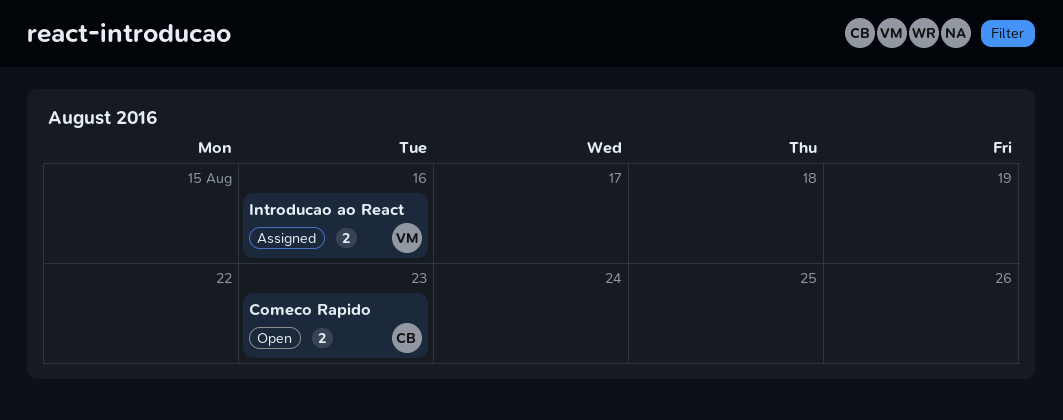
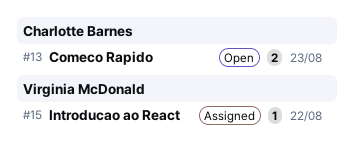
Introducao ao React, estimate: 2 -> 1
Introducao ao React, due: Aug 16 -> Aug 22

